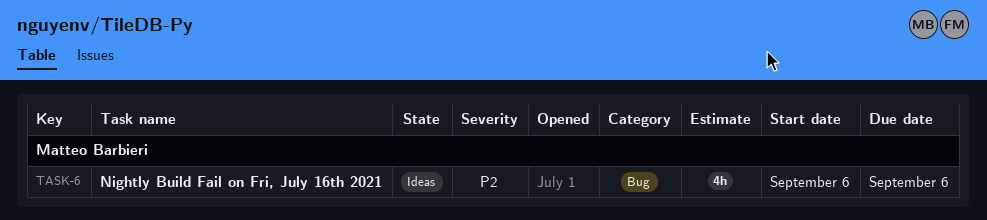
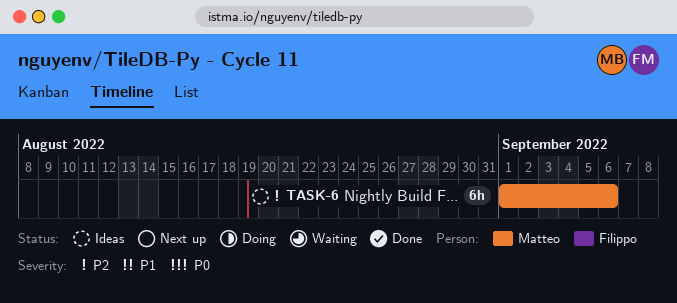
TASK-6, estimate: 4h -> 6h
TASK-6, start: Sep 6 -> Sep 1

